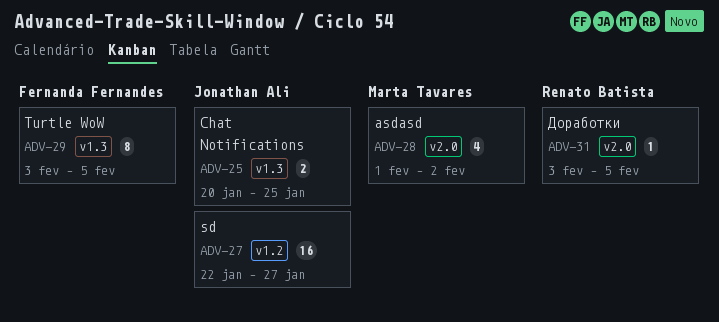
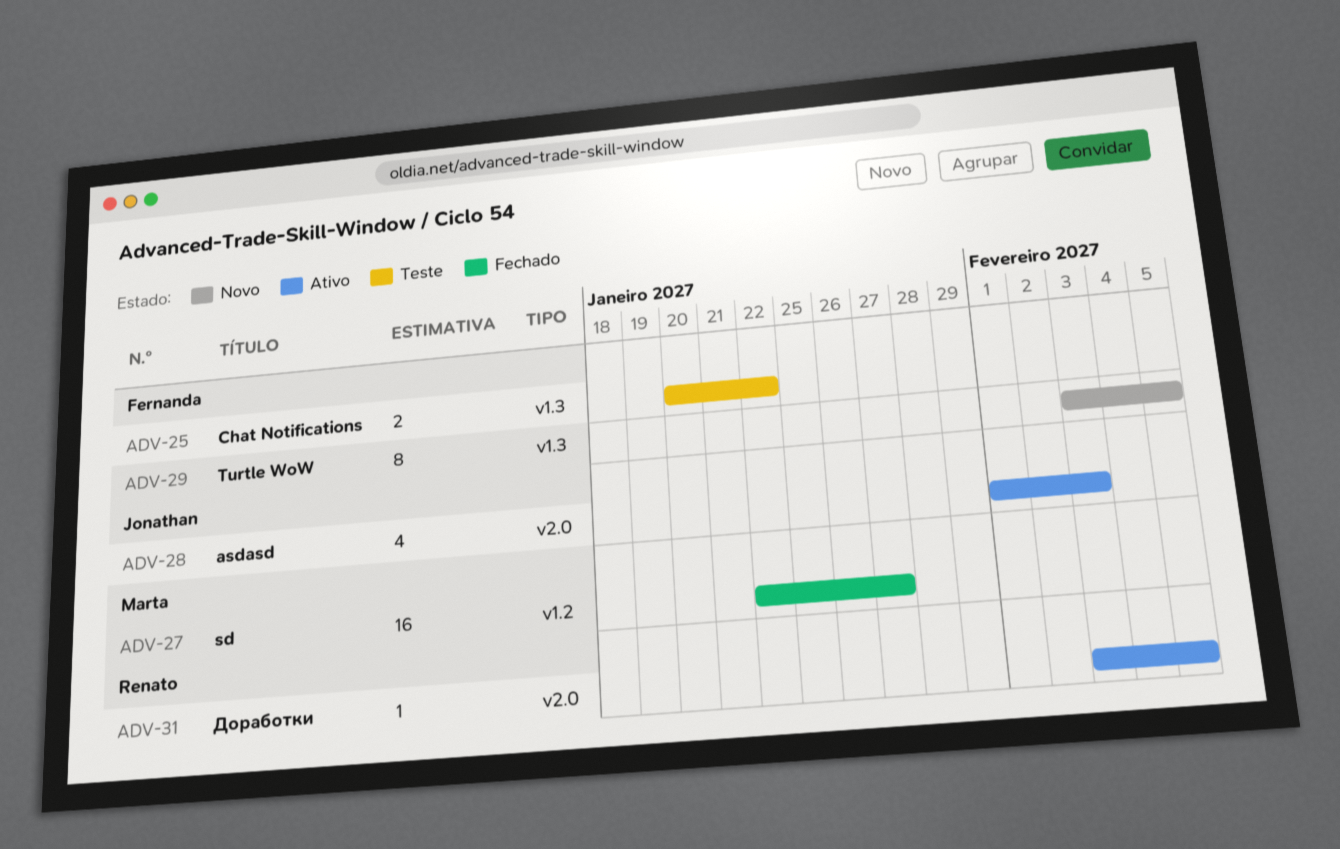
ADV-25, owner: Jonathan Ali -> Fernanda Fernandes
ADV-25, due: Jan 25 -> Jan 22
ADV-27, owner: Jonathan Ali -> Marta Tavares
ADV-28, owner: Marta Tavares -> Jonathan Ali
ADV-28, due: Feb 2 -> Feb 3

